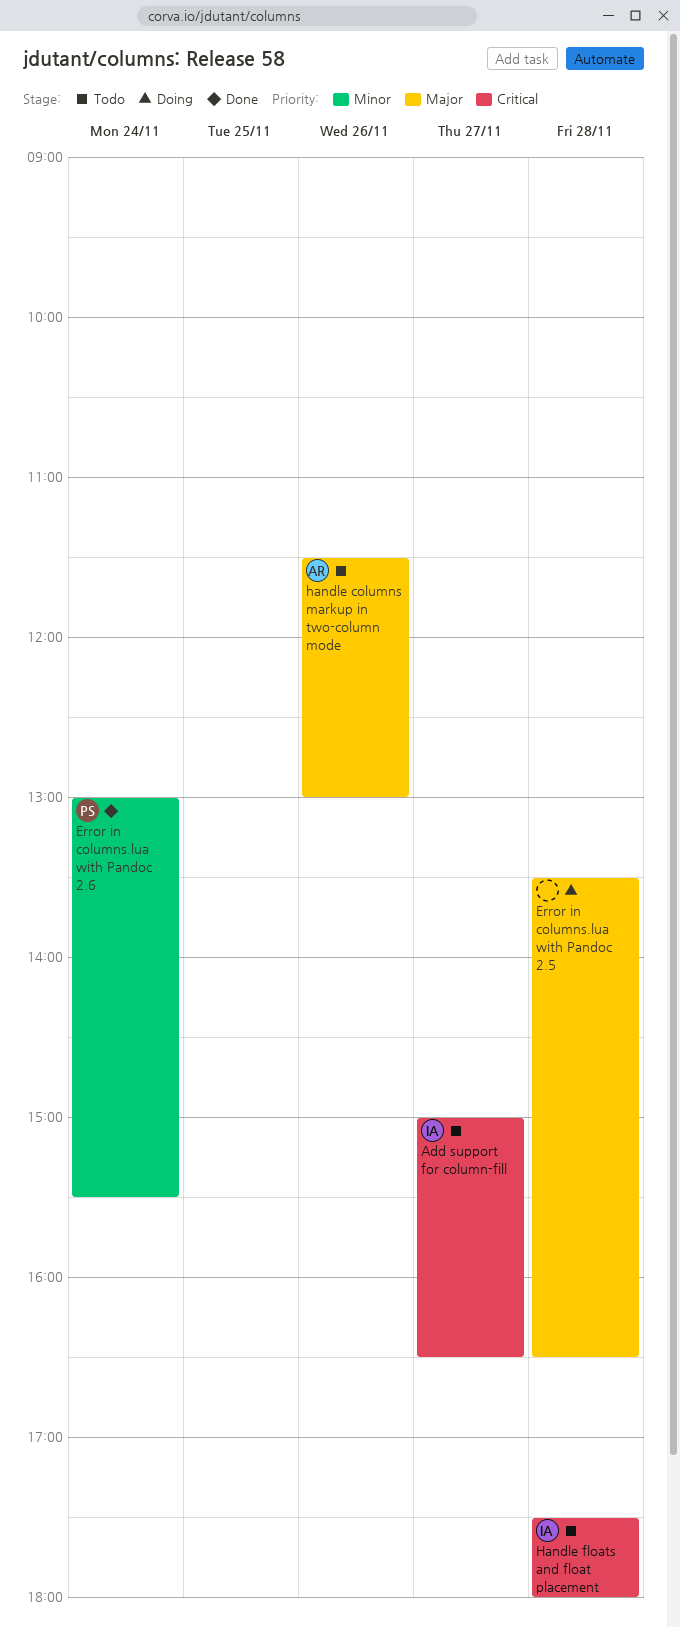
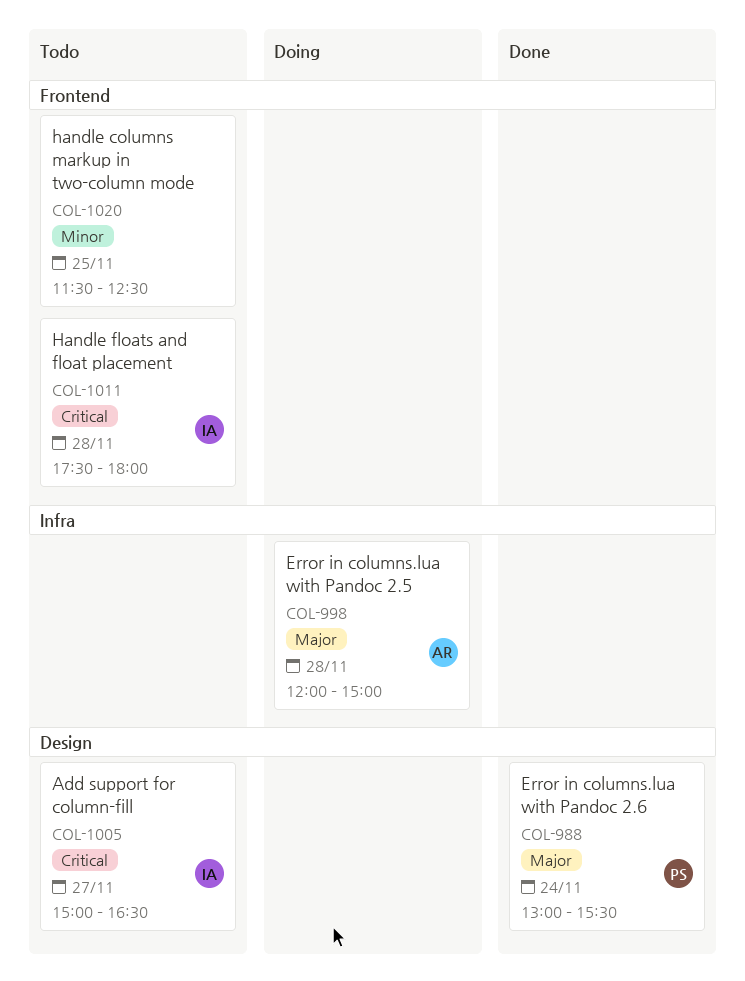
Error in columns.lua with Pandoc 2.5, owner: none -> AR
Error in columns.lua with Pandoc 2.5, begins: 13:30 -> 12:00
Error in columns.lua with Pandoc 2.5, ends: 16:30 -> 15:00
Error in columns.lua with Pandoc 2.6, priority: Minor -> Major
handle columns markup in two-column mode, owner: AR -> none
handle columns markup in two-column mode, priority: Major -> Minor
handle columns markup in two-column mode, day: Nov 26 -> Nov 25
handle columns markup in two-column mode, ends: 13:00 -> 12:30

